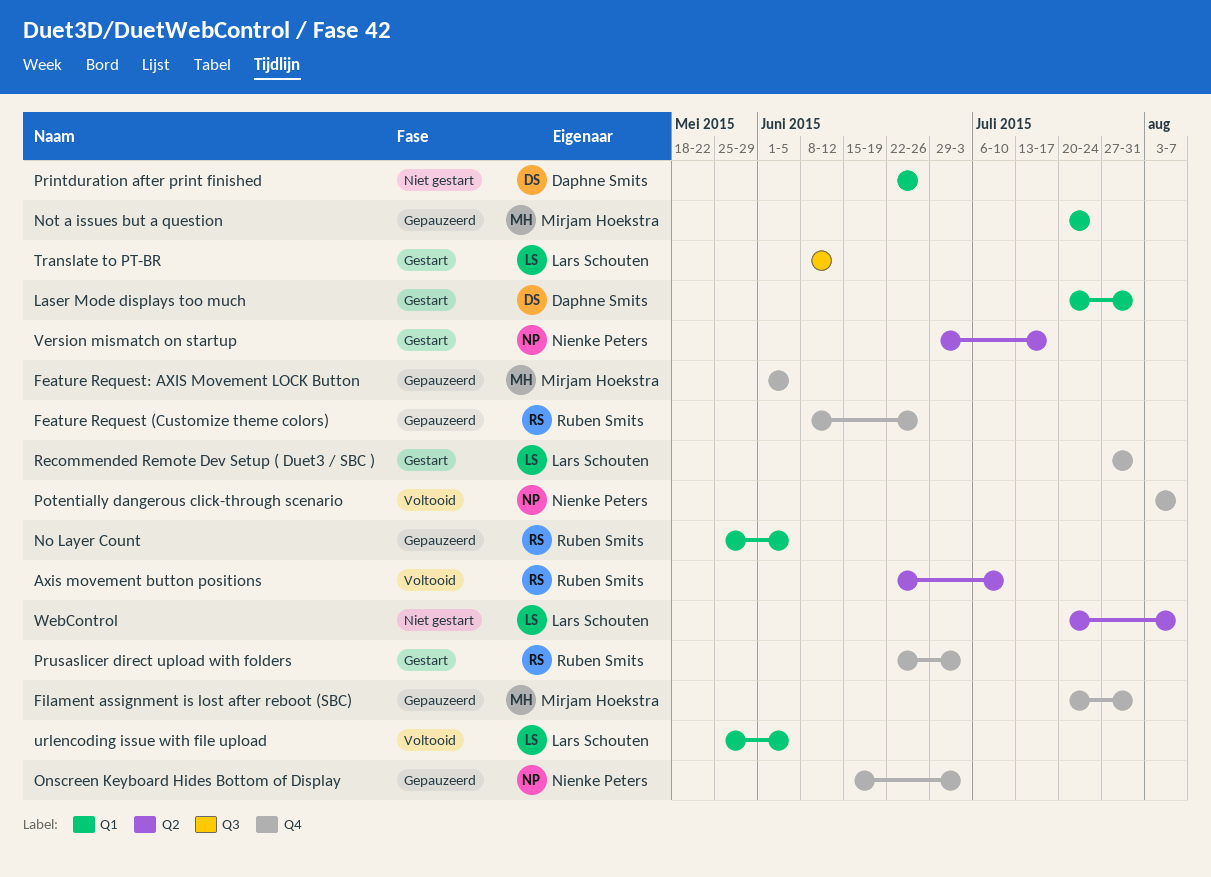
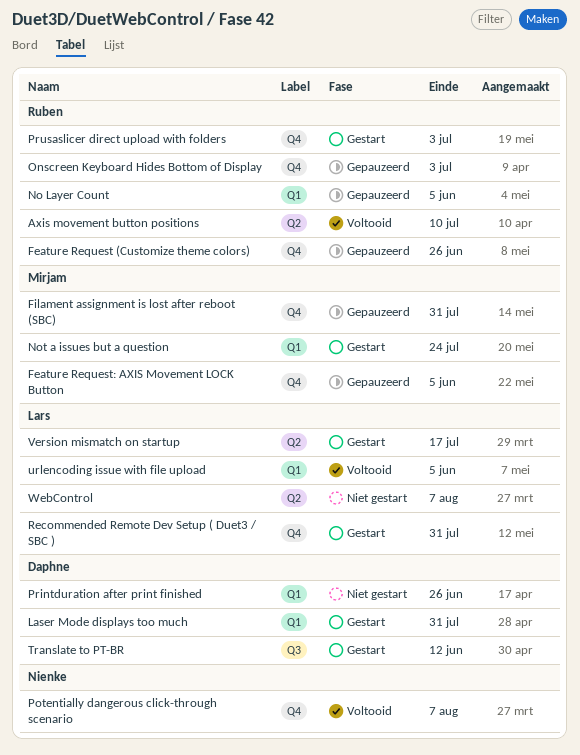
Not a issues but a question, status: Gepauzeerd -> Gestart
Onscreen Keyboard Hides Bottom of Display, owner: Nienke Peters -> Ruben Smits
Translate to PT-BR, owner: Lars Schouten -> Daphne Smits
Version mismatch on startup, owner: Nienke Peters -> Lars Schouten

